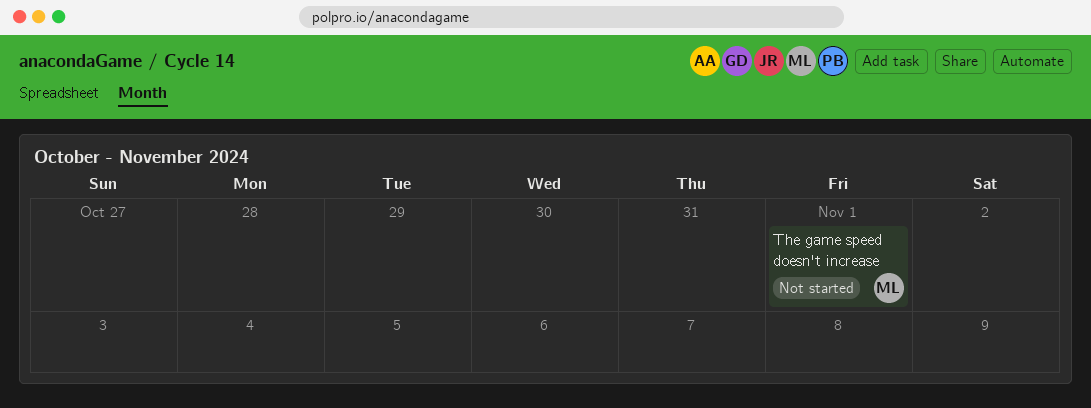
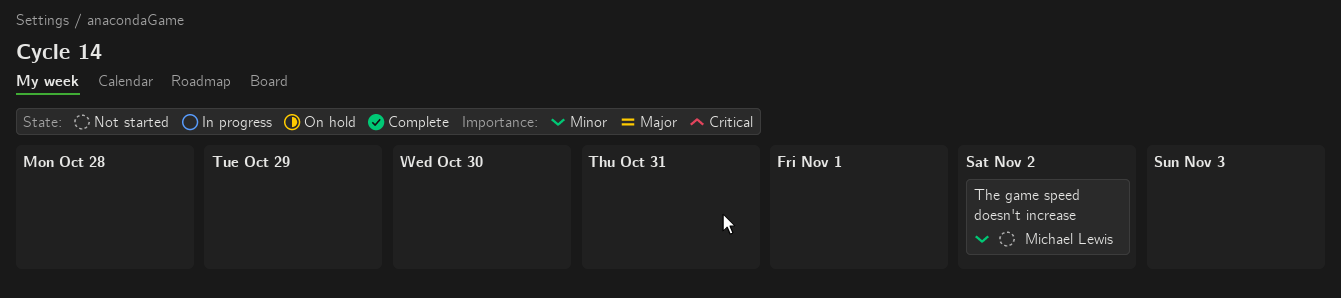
The game speed doesn't increase, due: Nov 1 -> Nov 2

